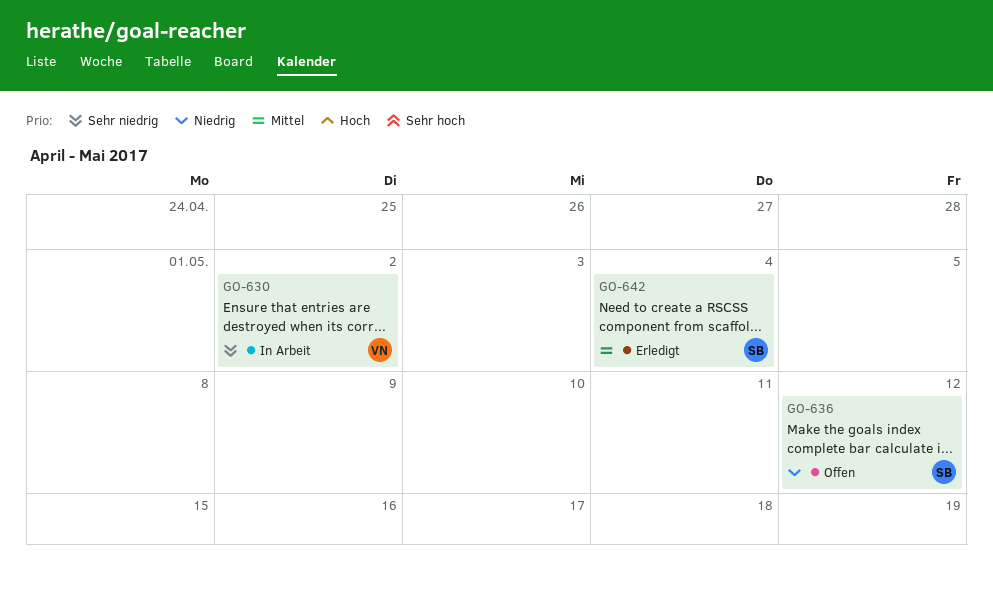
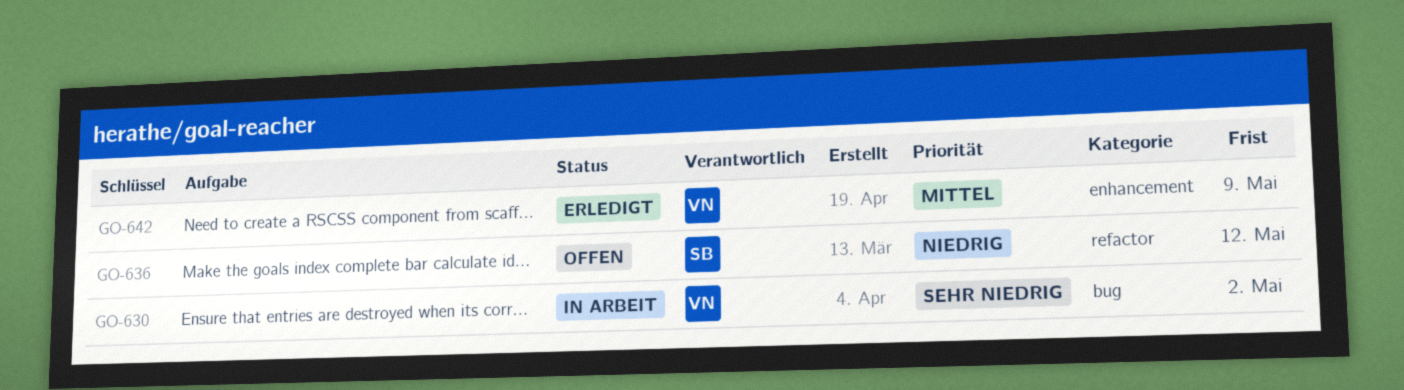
GO-642, owner: SB -> VN
GO-642, due: May 4 -> May 9

